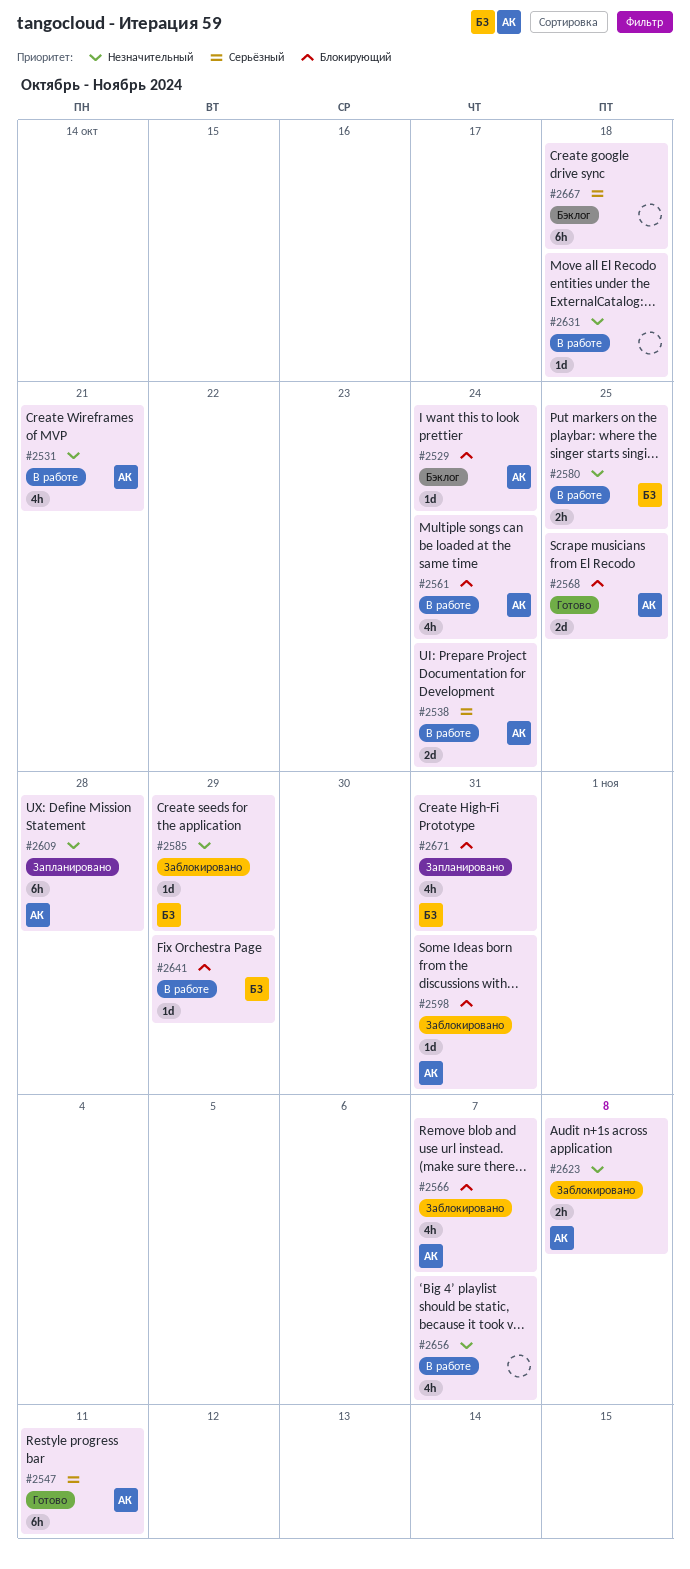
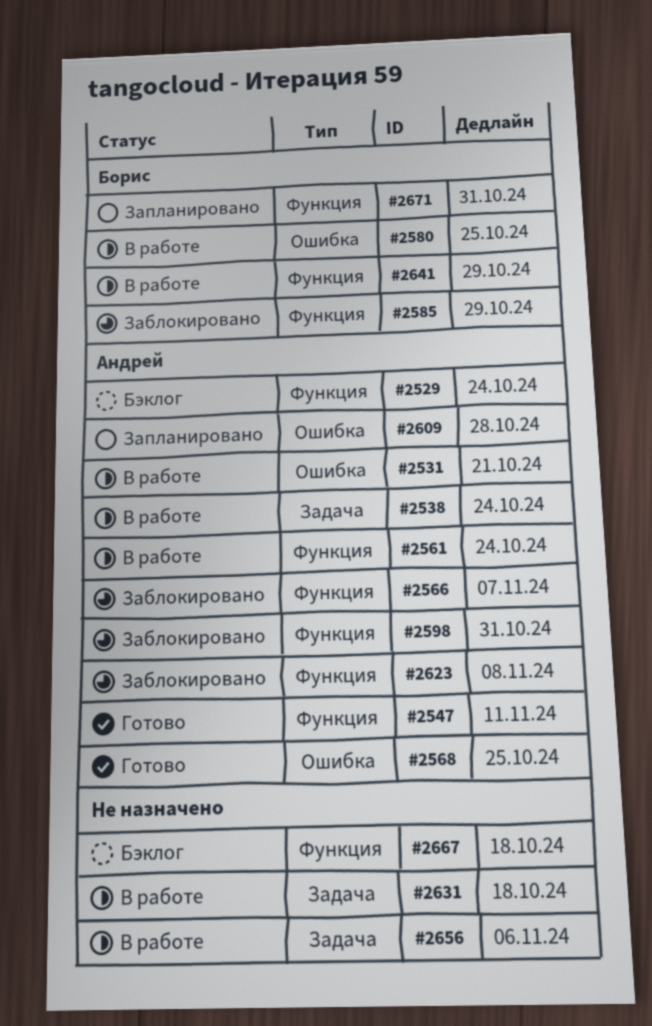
#2656, due: Nov 7 -> Nov 6

